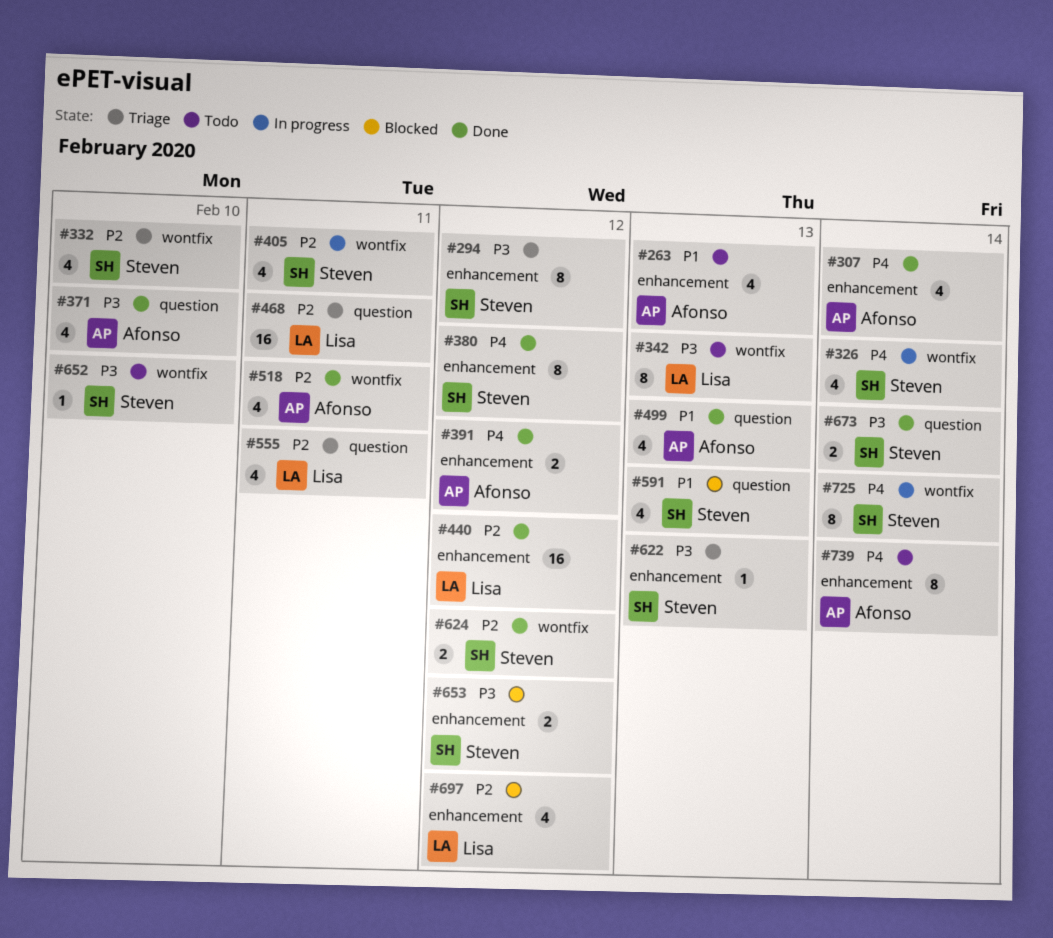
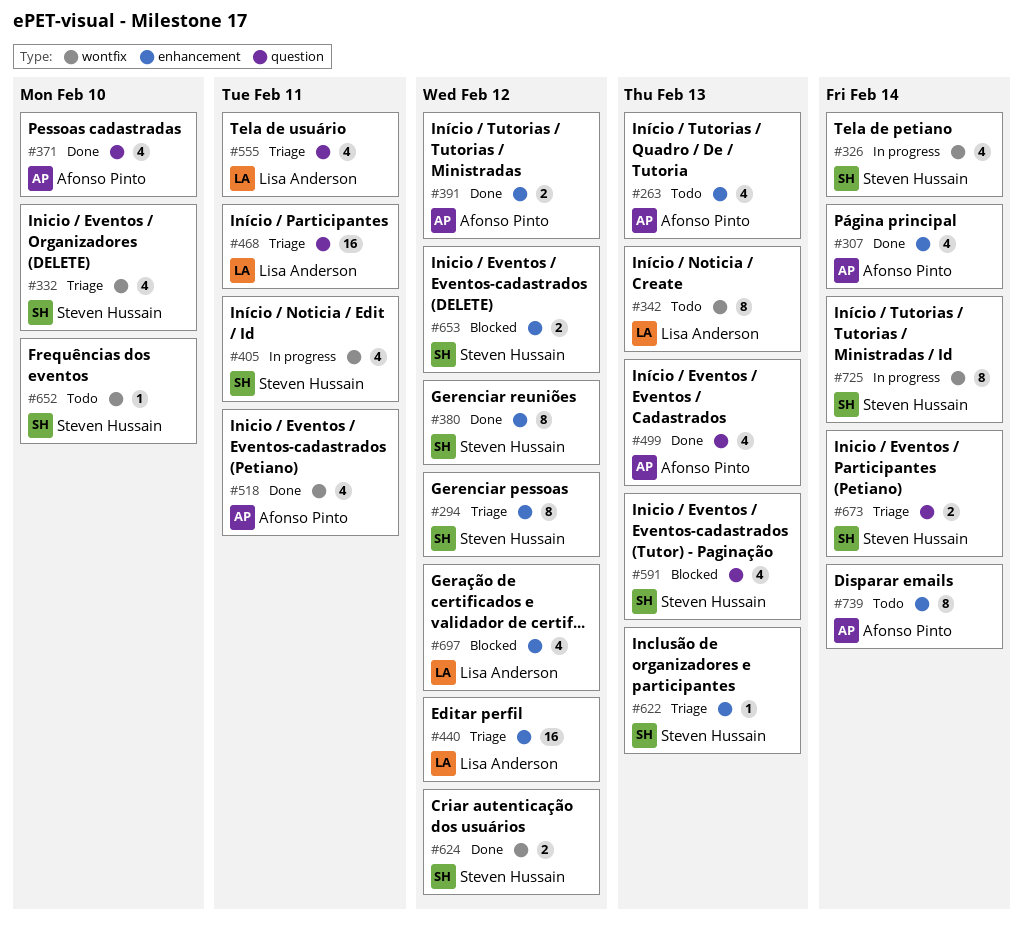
#440, status: Done -> Triage
#673, status: Done -> Triage

